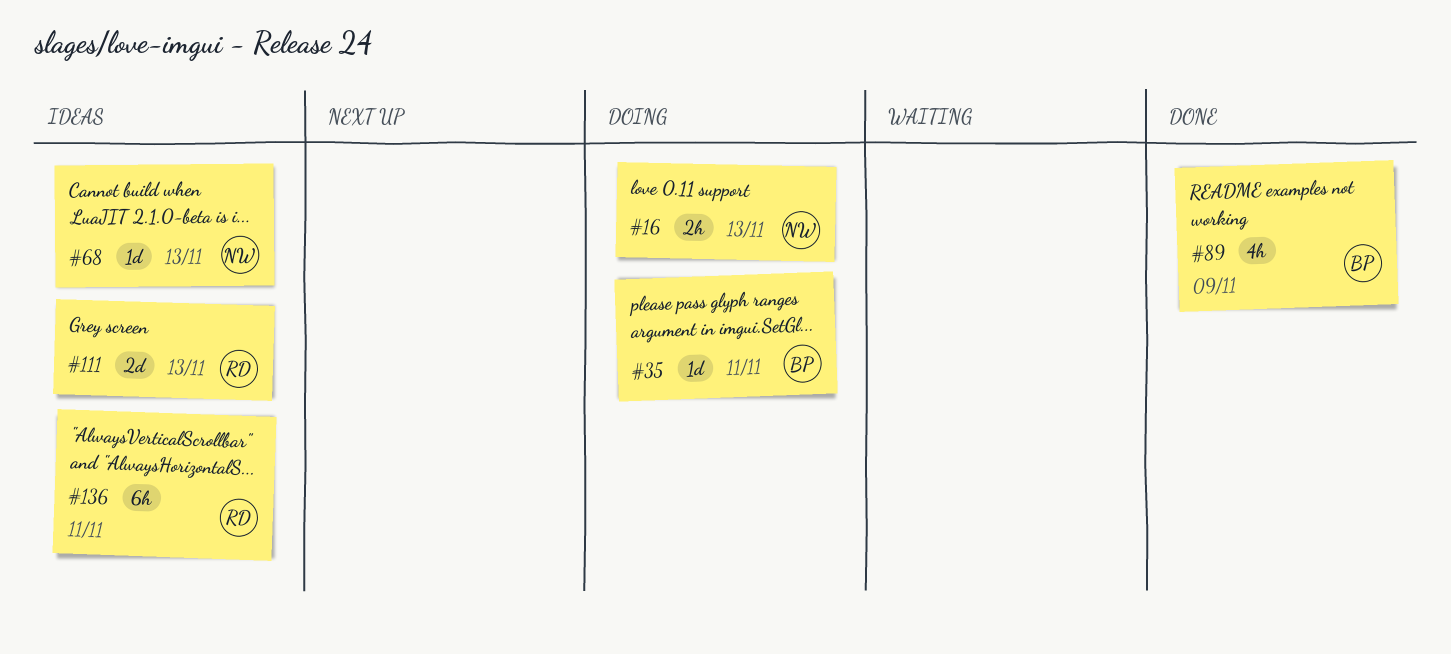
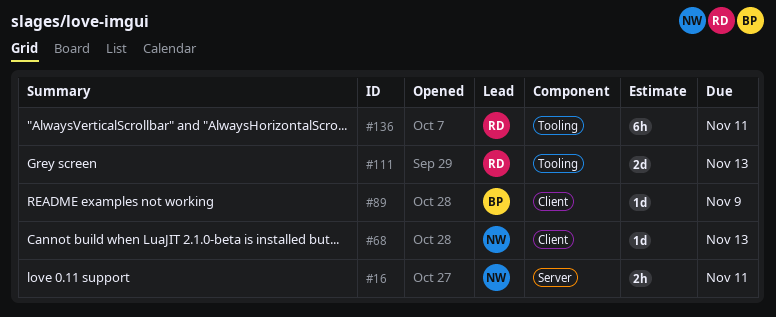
#16, due: Nov 13 -> Nov 11
#35: present -> none
#89, estimate: 4h -> 1d

